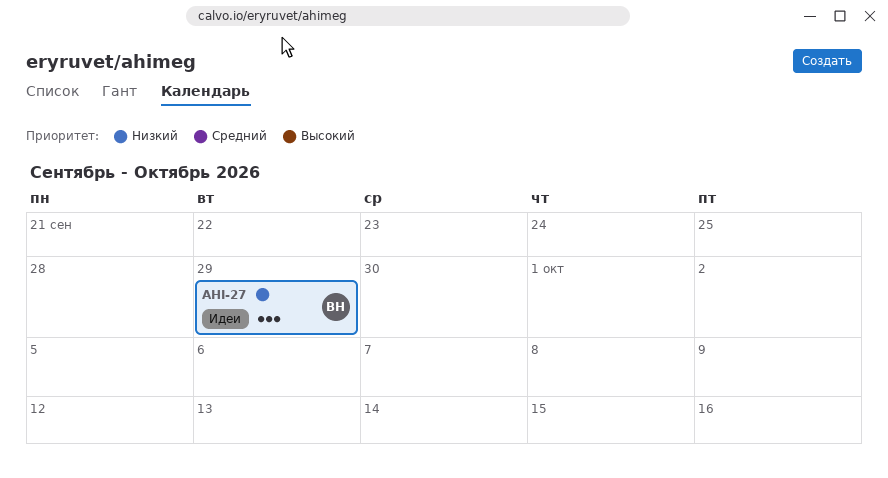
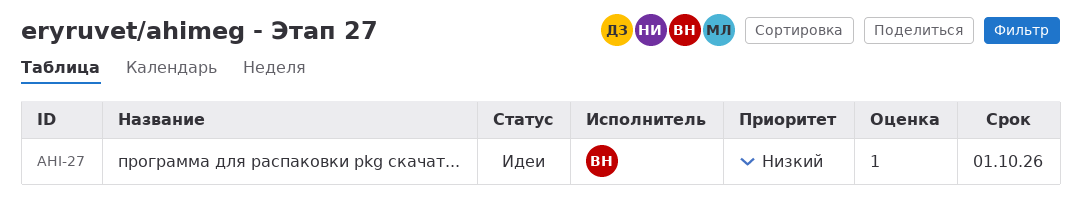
AHI-27, estimate: 3 -> 1
AHI-27, due: Sep 29 -> Oct 1

